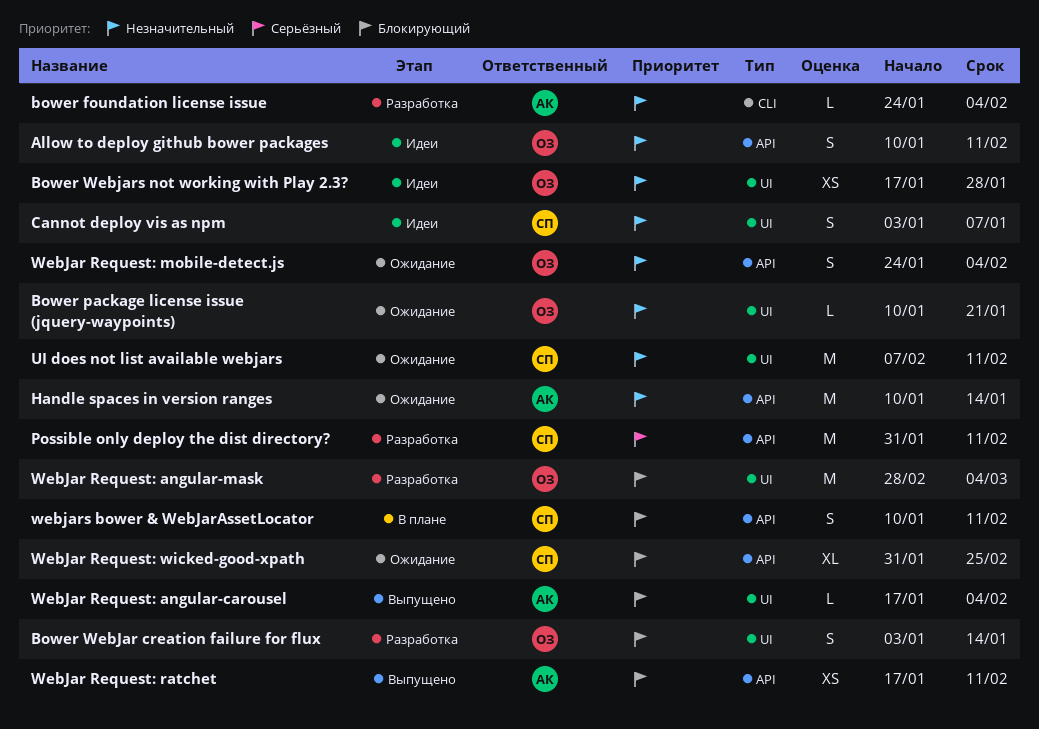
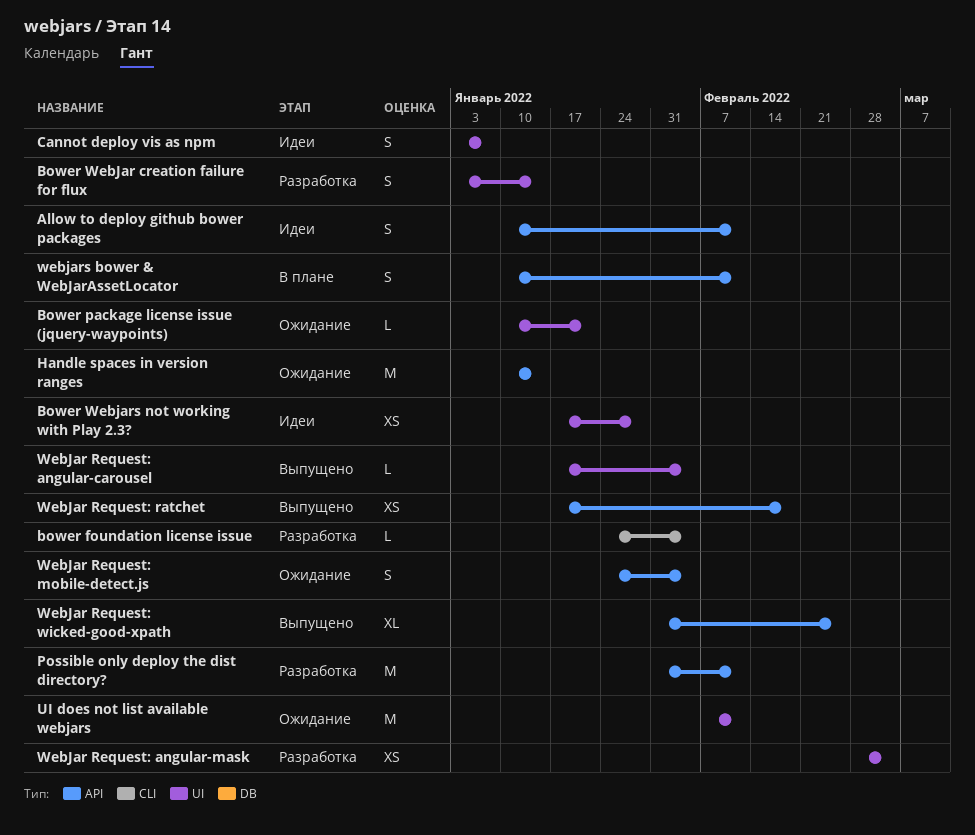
WebJar Request: angular-mask, estimate: M -> XS
WebJar Request: ratchet, due: Feb 11 -> Feb 18
WebJar Request: wicked-good-xpath, status: Ожидание -> Выпущено

